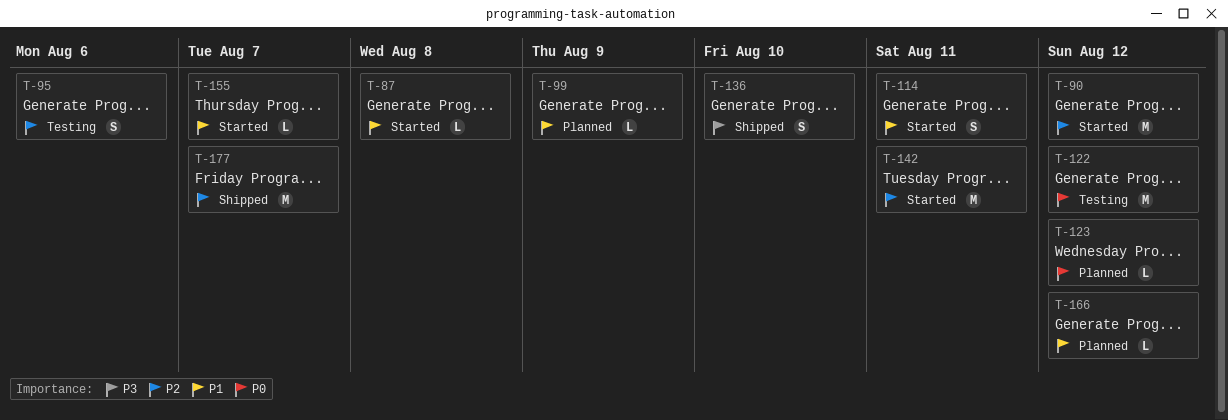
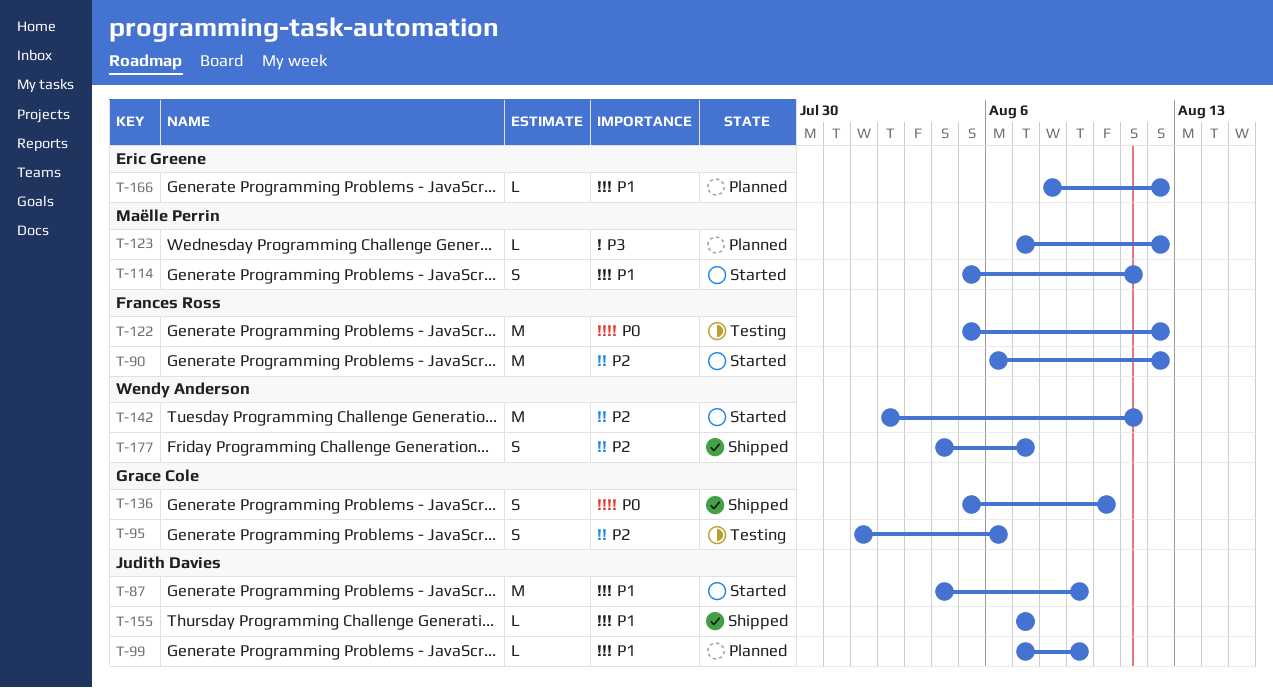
T-87, estimate: L -> M
T-87, due: Aug 8 -> Aug 9
T-123, priority: P0 -> P3
T-136, priority: P3 -> P0
T-155, status: Started -> Shipped
T-177, estimate: M -> S

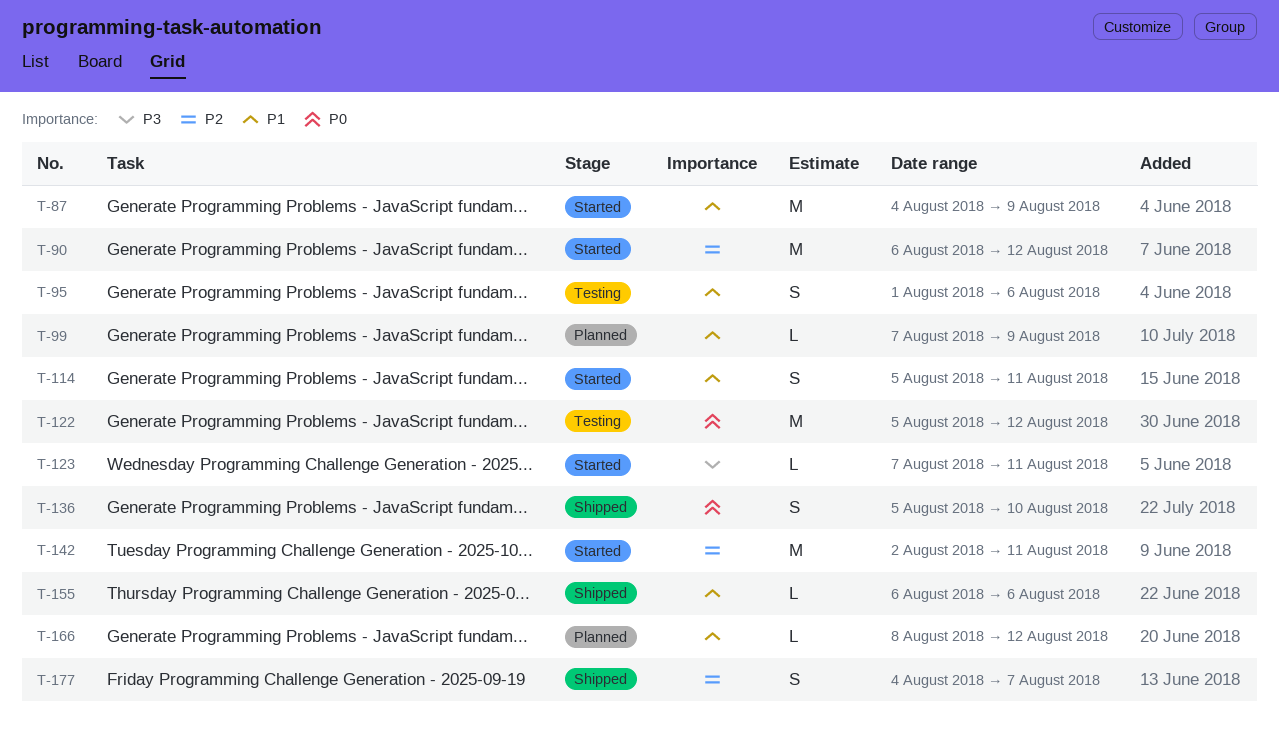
T-95, priority: P2 -> P1
T-123, status: Planned -> Started
T-123, due: Aug 12 -> Aug 11
T-155, start: Aug 7 -> Aug 6
T-155, due: Aug 7 -> Aug 6

